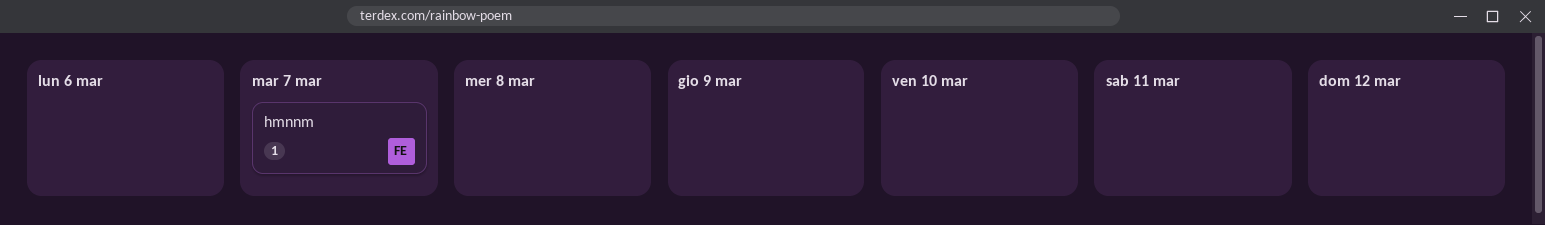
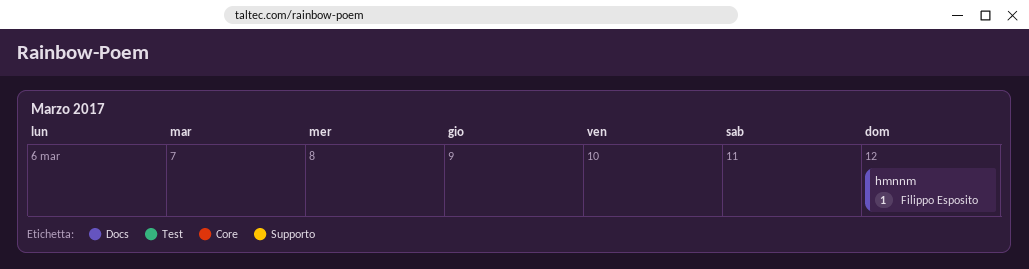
hmnnm, due: Mar 7 -> Mar 12

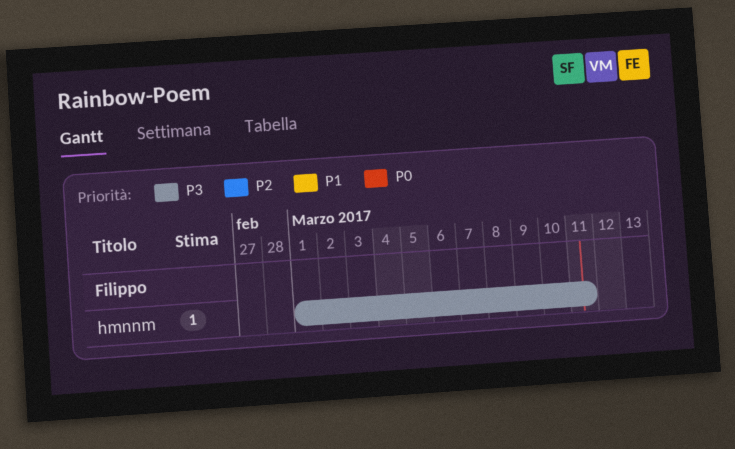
hmnnm, due: Mar 12 -> Mar 11

